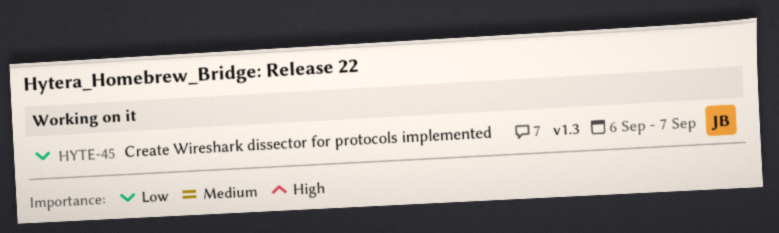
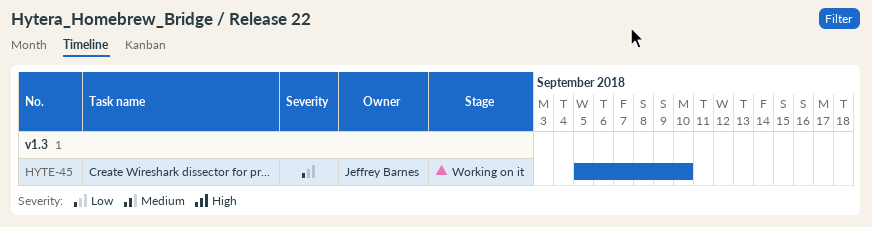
HYTE-45, start: Sep 6 -> Sep 5
HYTE-45, due: Sep 7 -> Sep 10

